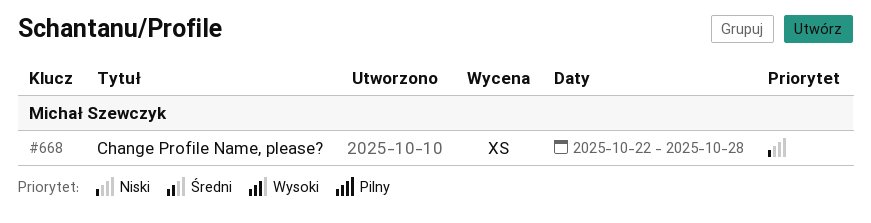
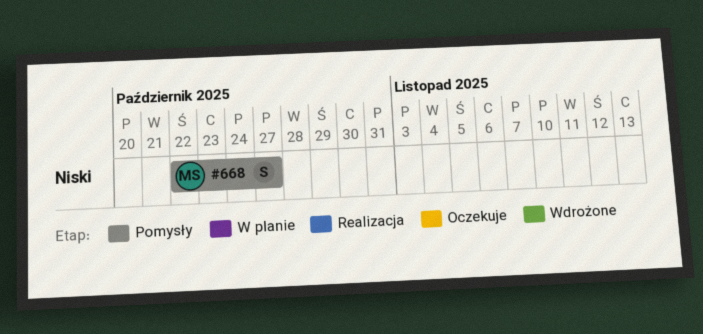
#668, estimate: XS -> S
#668, due: Oct 28 -> Oct 27

